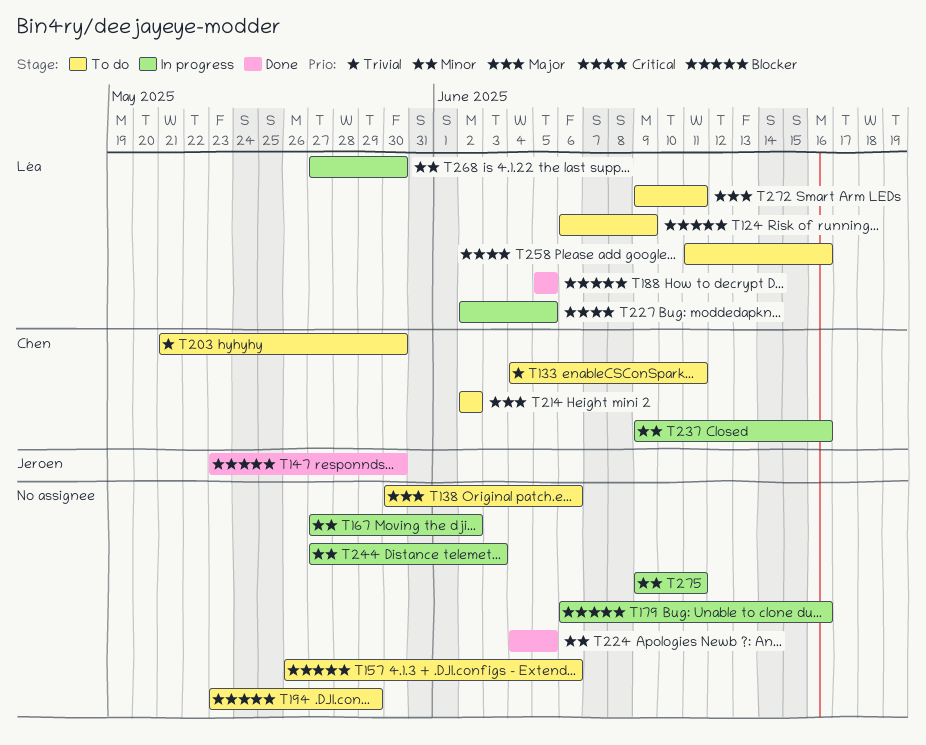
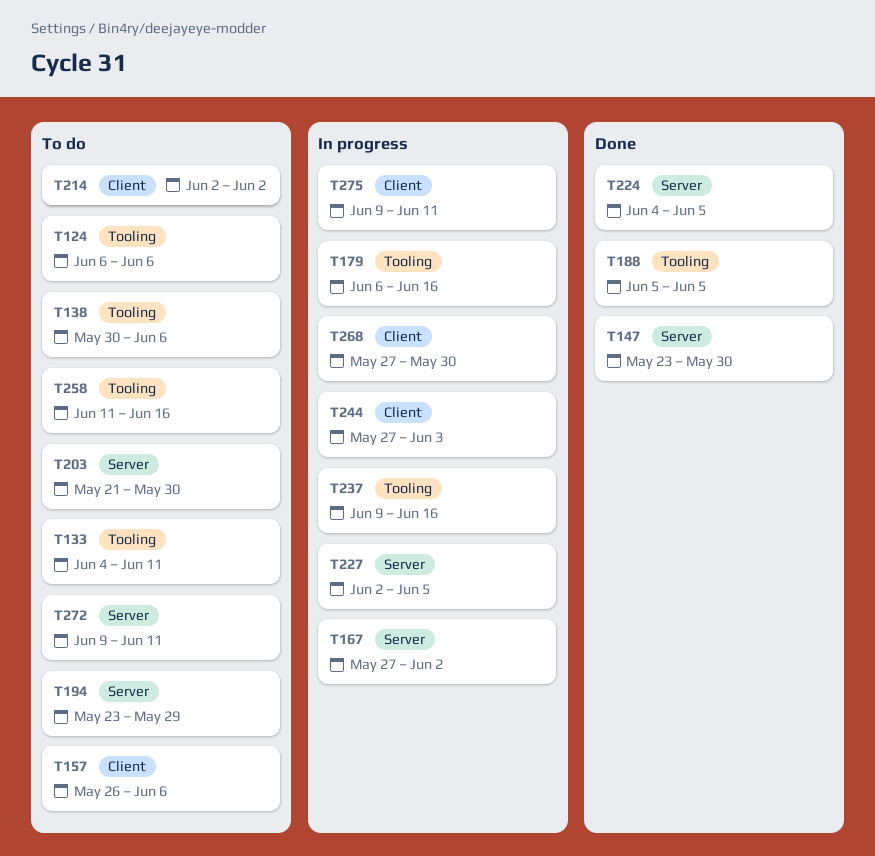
T124, due: Jun 9 -> Jun 6

